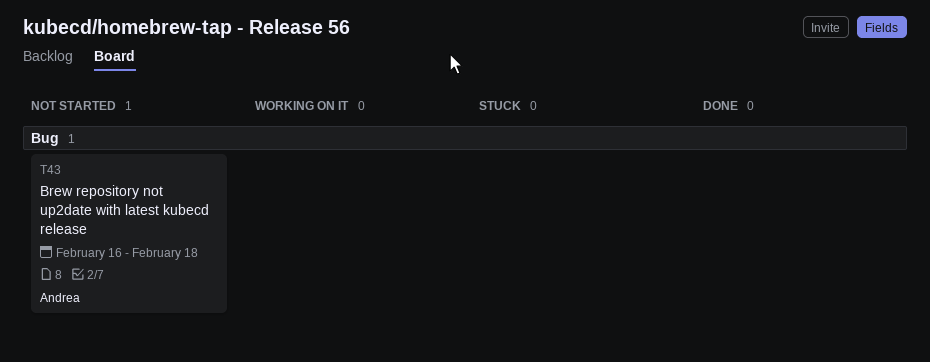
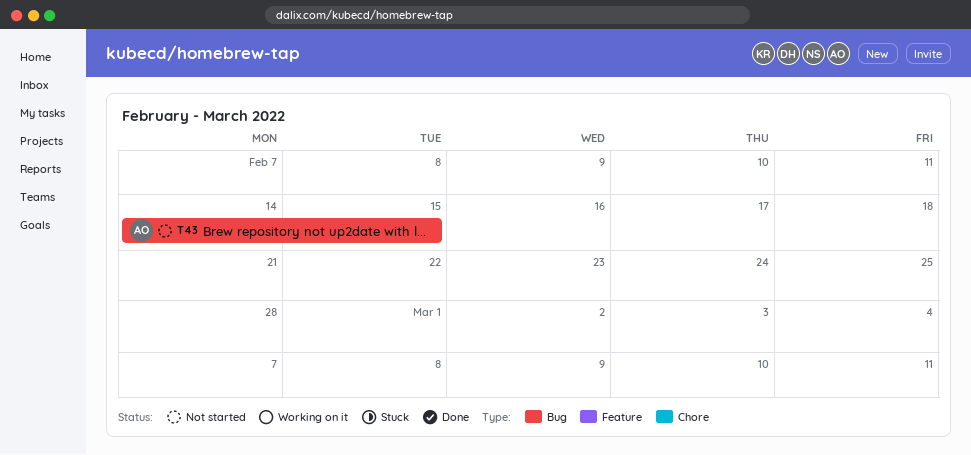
T43, start: Feb 16 -> Feb 14
T43, due: Feb 18 -> Feb 15

